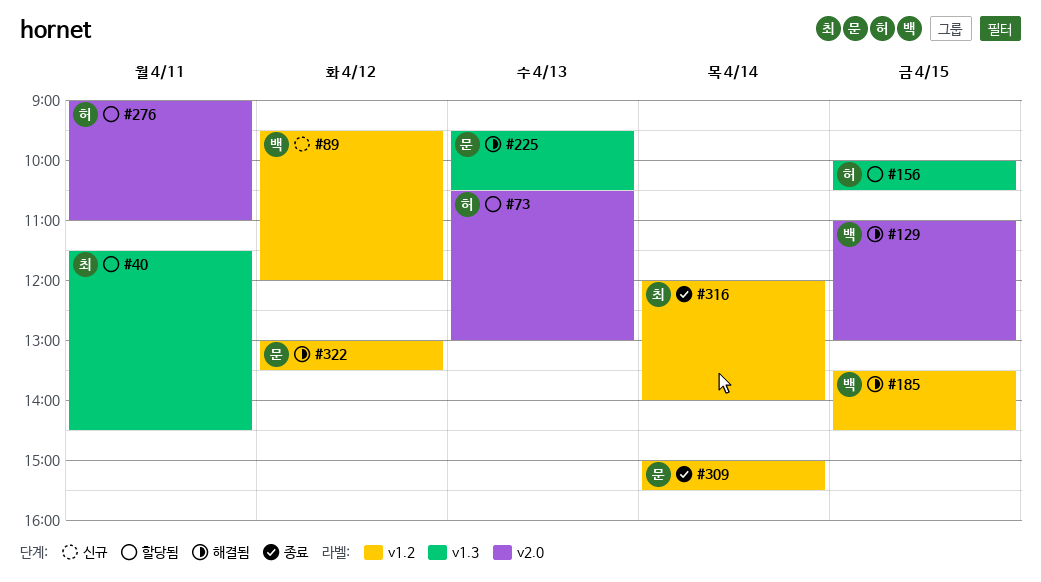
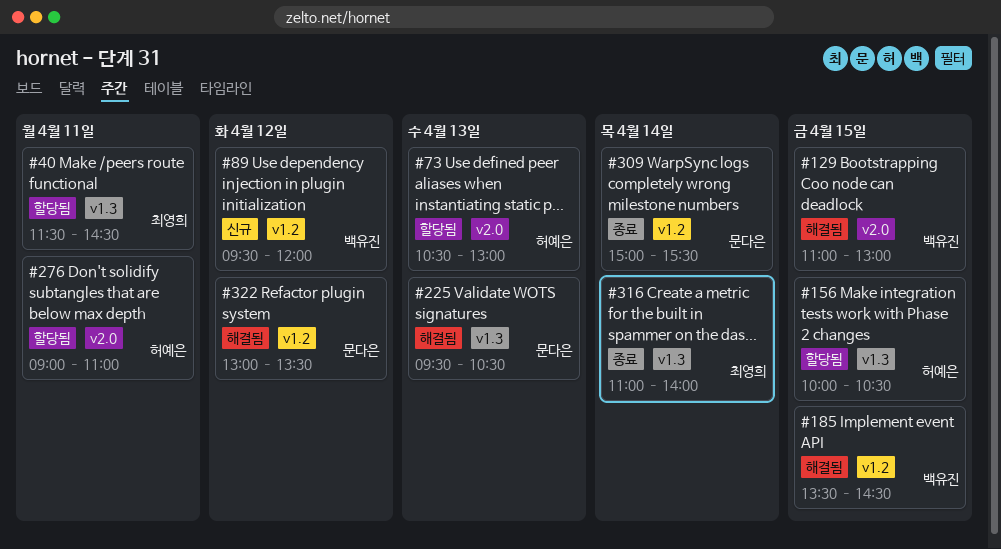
#316, label: v1.2 -> v1.3
#316, begins: 12:00 -> 11:00

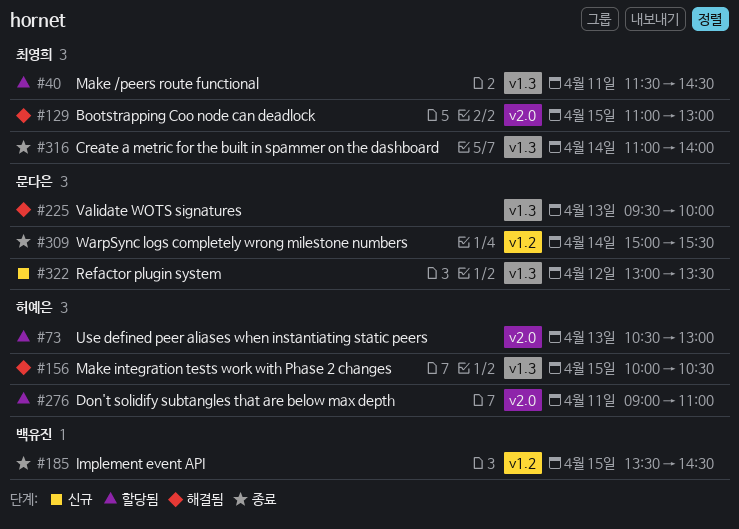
#89: present -> none
#129, owner: 백유진 -> 최영희
#156, status: 할당됨 -> 해결됨
#185, status: 해결됨 -> 종료
#225, ends: 10:30 -> 10:00
#322, status: 해결됨 -> 신규
#322, label: v1.2 -> v1.3

